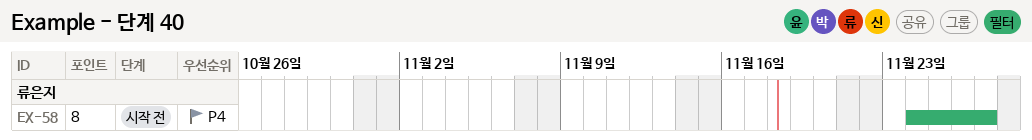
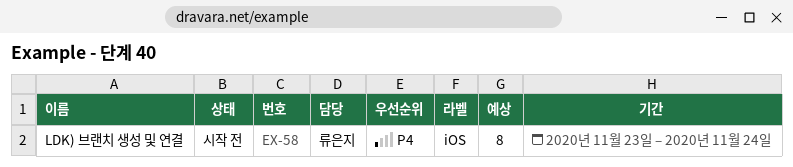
EX-58, start: Nov 24 -> Nov 23
EX-58, due: Nov 27 -> Nov 24

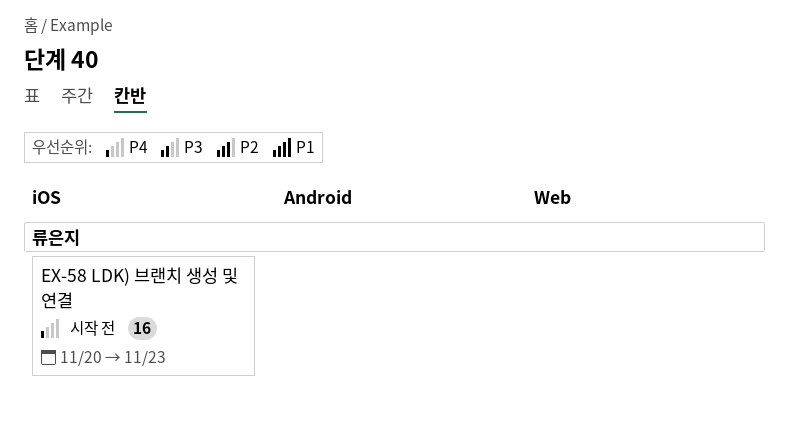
EX-58, estimate: 8 -> 16
EX-58, start: Nov 23 -> Nov 20
EX-58, due: Nov 24 -> Nov 23

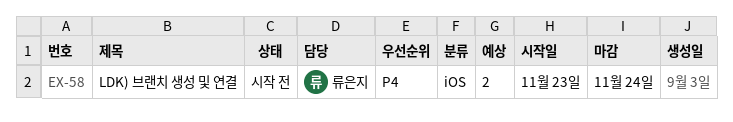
EX-58, estimate: 16 -> 2
EX-58, start: Nov 20 -> Nov 23
EX-58, due: Nov 23 -> Nov 24

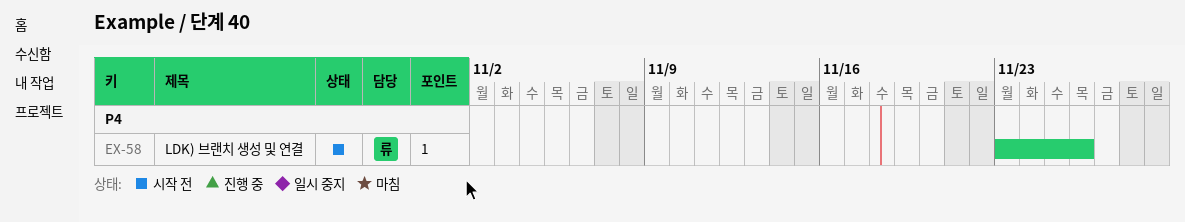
EX-58, estimate: 2 -> 1
EX-58, due: Nov 24 -> Nov 26

